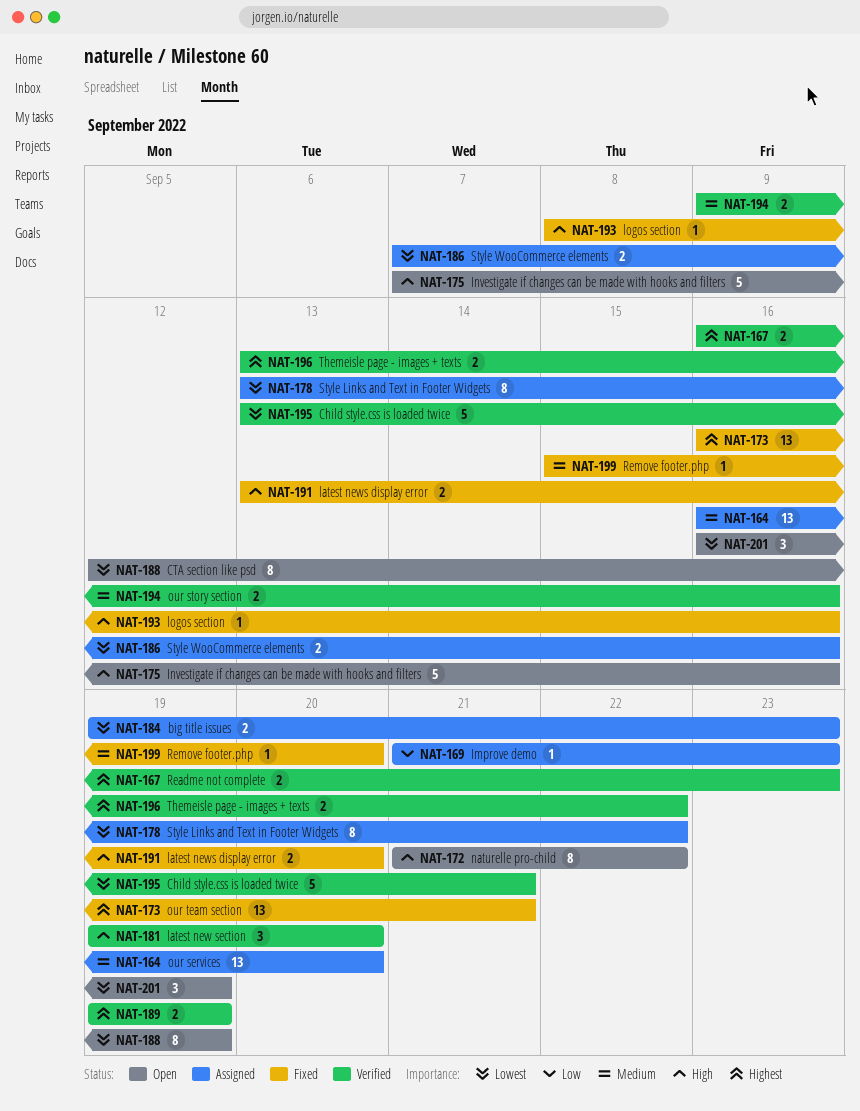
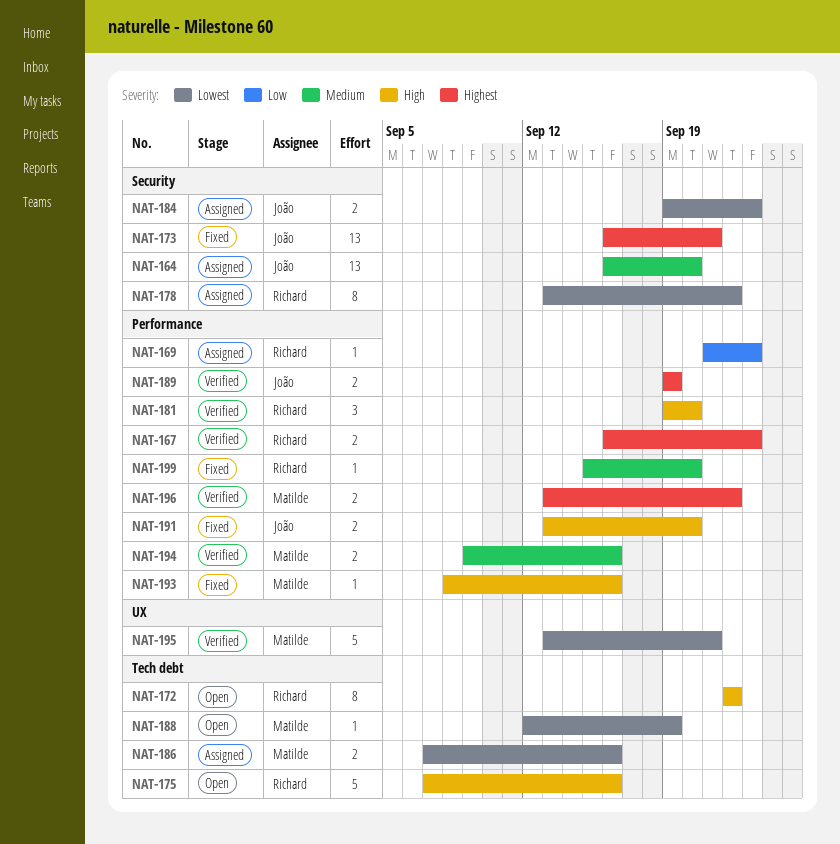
NAT-172, start: Sep 21 -> Sep 22
NAT-188, estimate: 8 -> 1
NAT-201: present -> none

